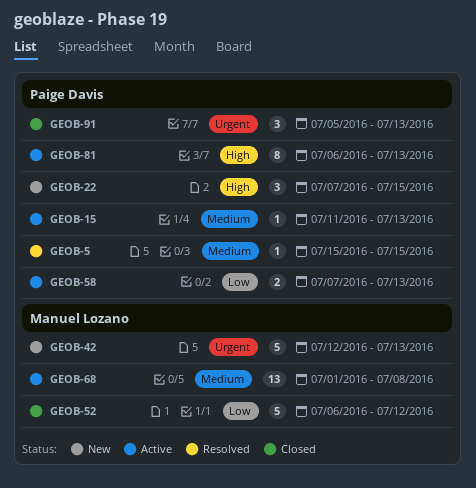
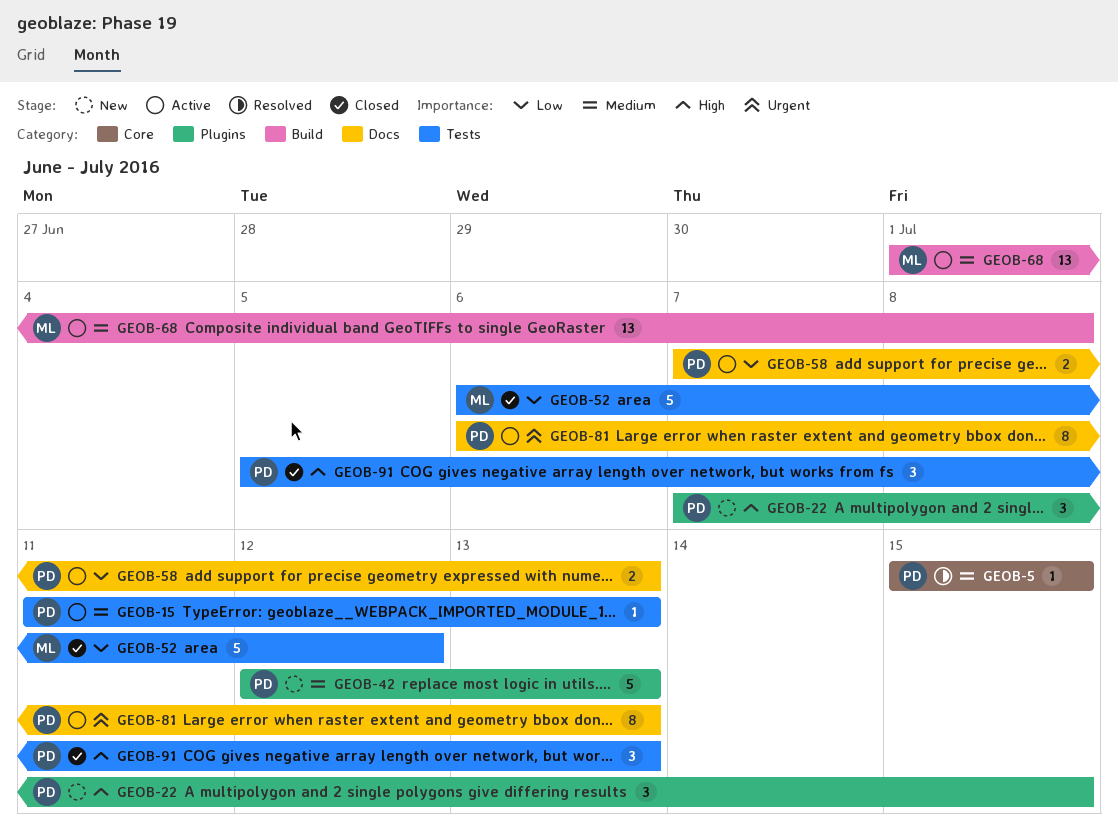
GEOB-42, owner: Manuel Lozano -> Paige Davis
GEOB-42, priority: Urgent -> Medium
GEOB-81, priority: High -> Urgent
GEOB-91, priority: Urgent -> High

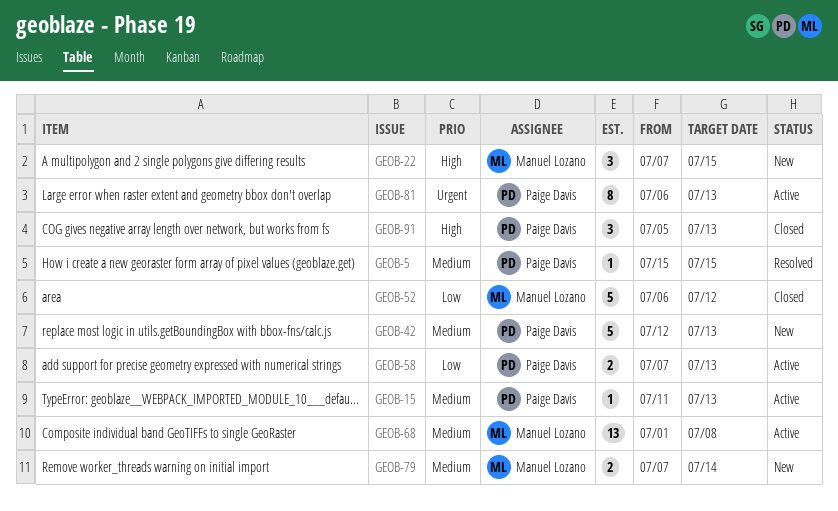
GEOB-22, owner: Paige Davis -> Manuel Lozano
GEOB-79: none -> present

